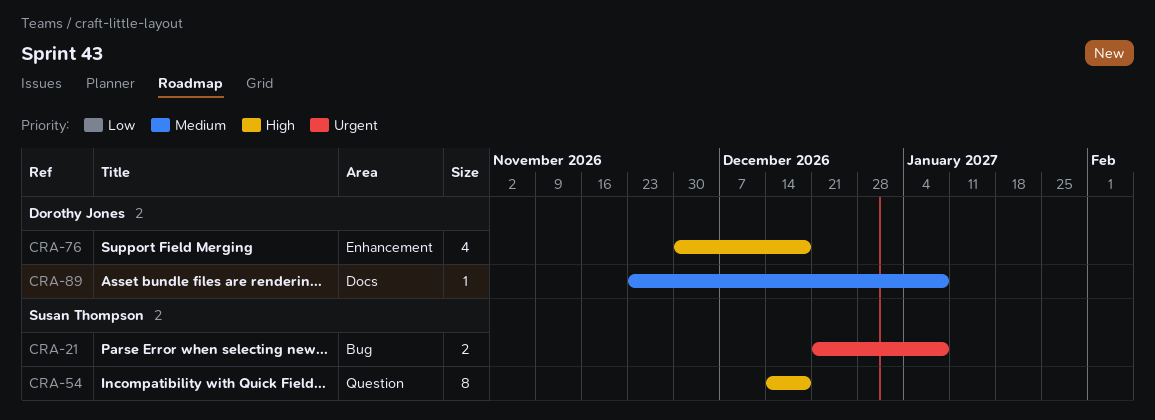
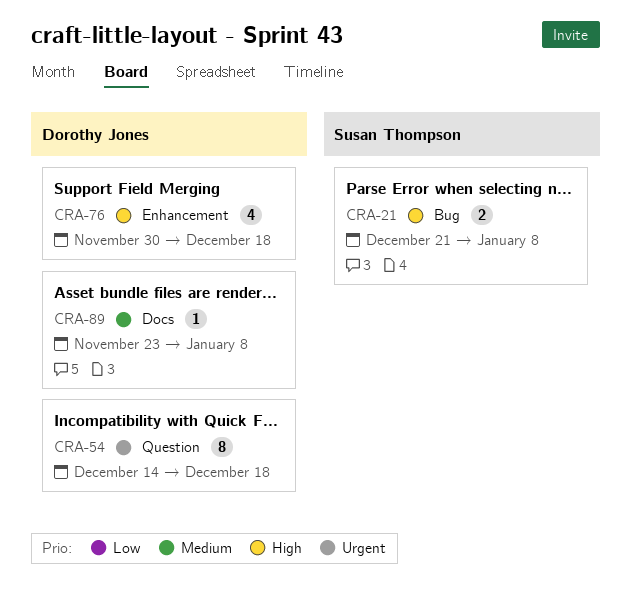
CRA-21, priority: Urgent -> High
CRA-54, owner: Susan Thompson -> Dorothy Jones
CRA-54, priority: High -> Urgent

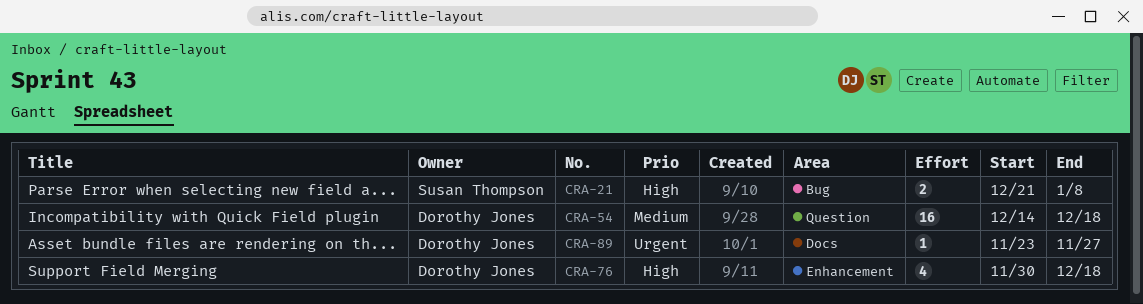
CRA-54, priority: Urgent -> Medium
CRA-54, estimate: 8 -> 16
CRA-89, priority: Medium -> Urgent
CRA-89, due: Jan 8 -> Nov 27

